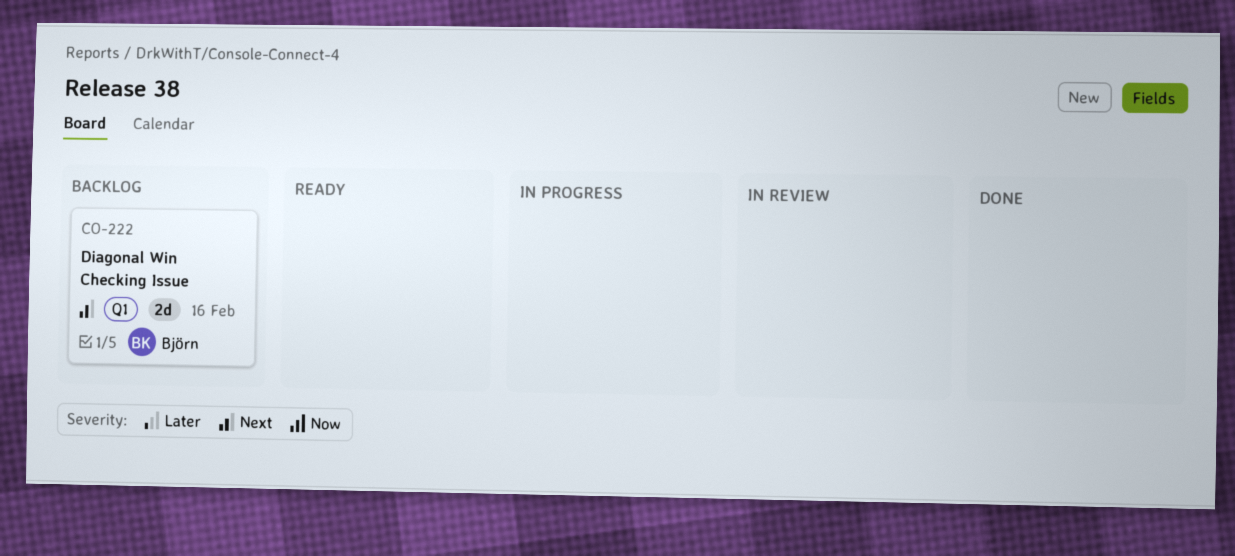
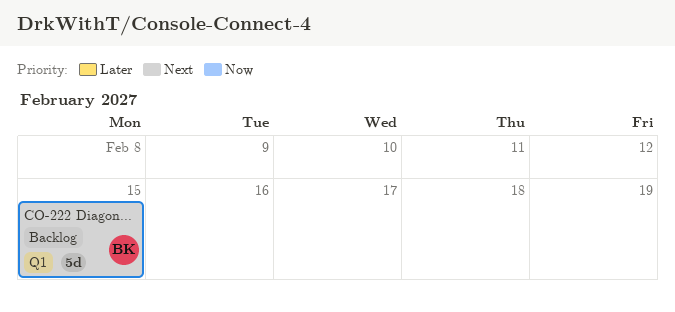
CO-222, estimate: 2d -> 5d
CO-222, due: Feb 16 -> Feb 15

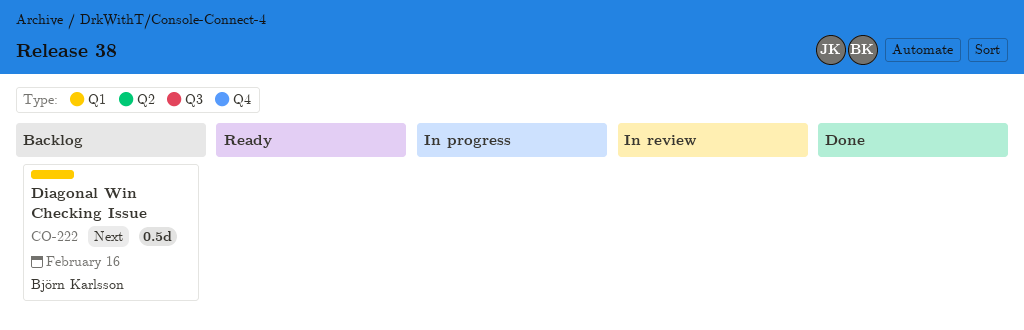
CO-222, estimate: 5d -> 0.5d
CO-222, due: Feb 15 -> Feb 16

